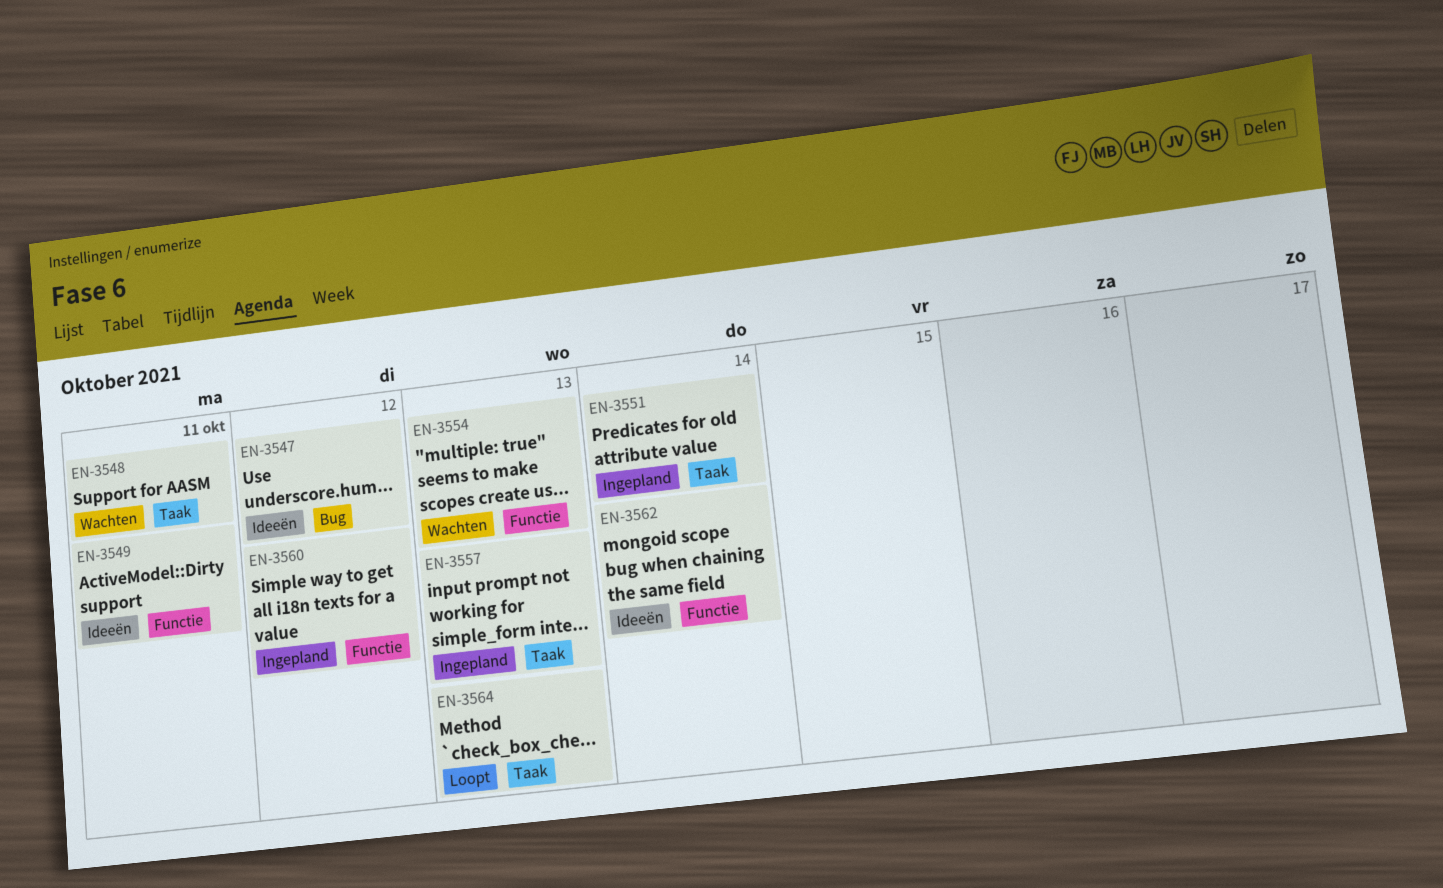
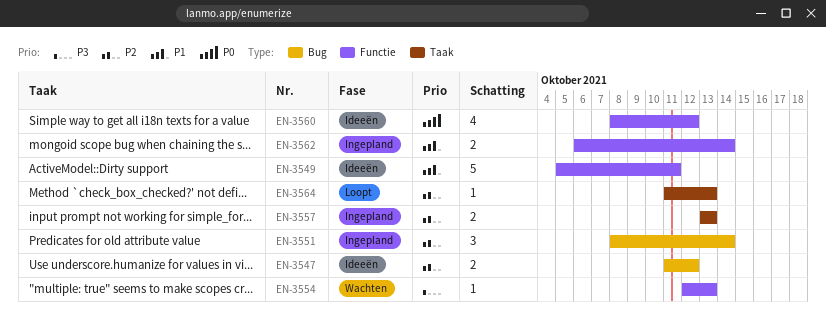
EN-3548: present -> none
EN-3551, label: Taak -> Bug
EN-3560, status: Ingepland -> Ideeën
EN-3562, status: Ideeën -> Ingepland

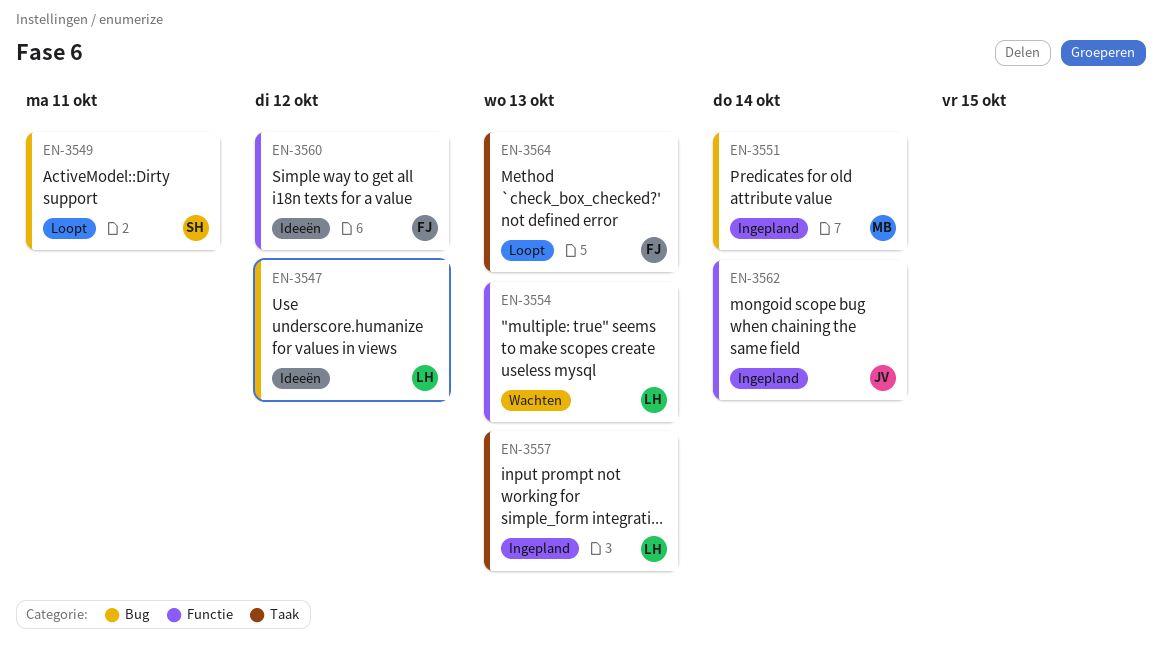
EN-3549, status: Ideeën -> Loopt
EN-3549, label: Functie -> Bug

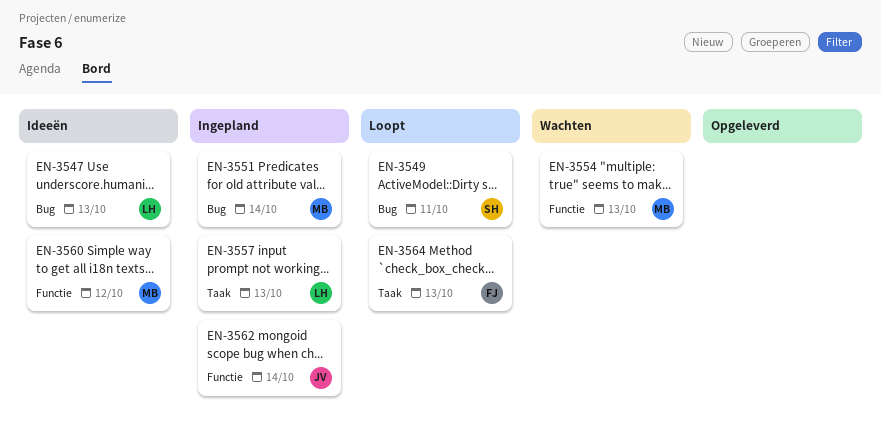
EN-3547, due: Oct 12 -> Oct 13
EN-3554, owner: LH -> MB
EN-3560, owner: FJ -> MB

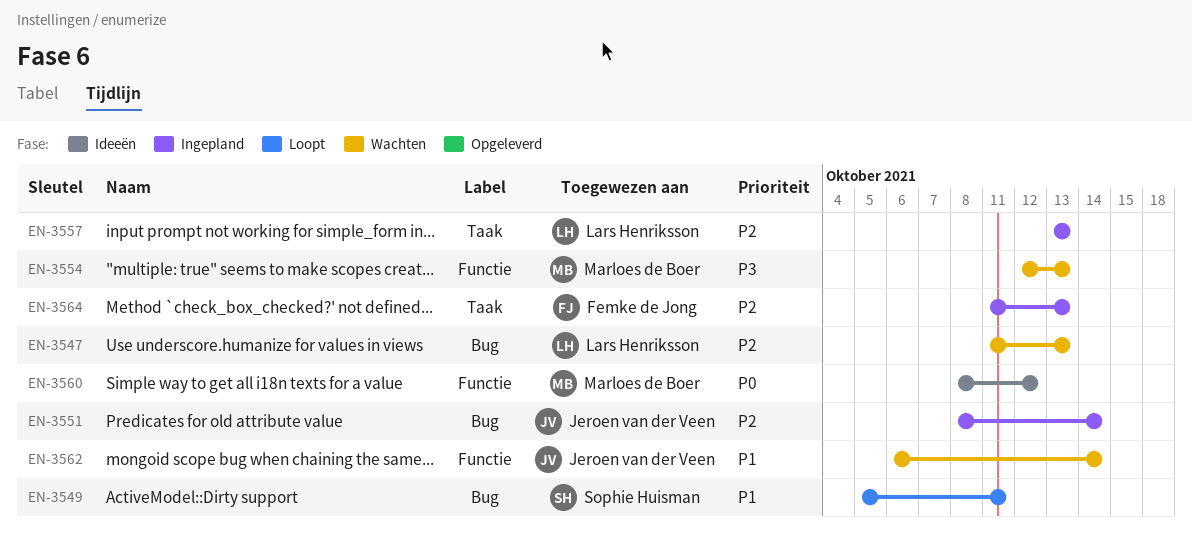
EN-3547, status: Ideeën -> Wachten
EN-3551, owner: Marloes de Boer -> Jeroen van der Veen
EN-3562, status: Ingepland -> Wachten
EN-3564, status: Loopt -> Ingepland

